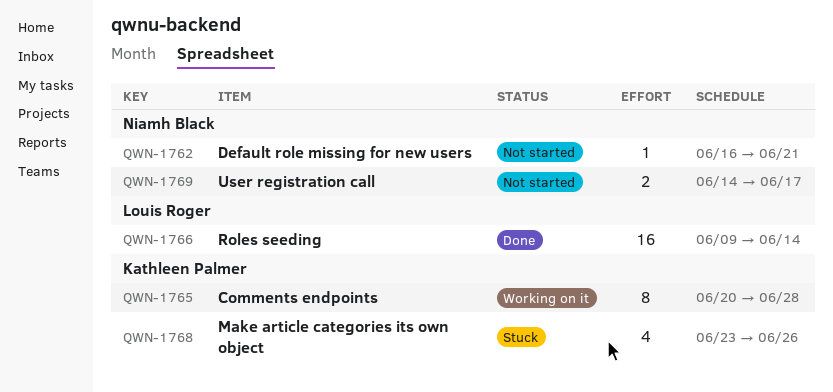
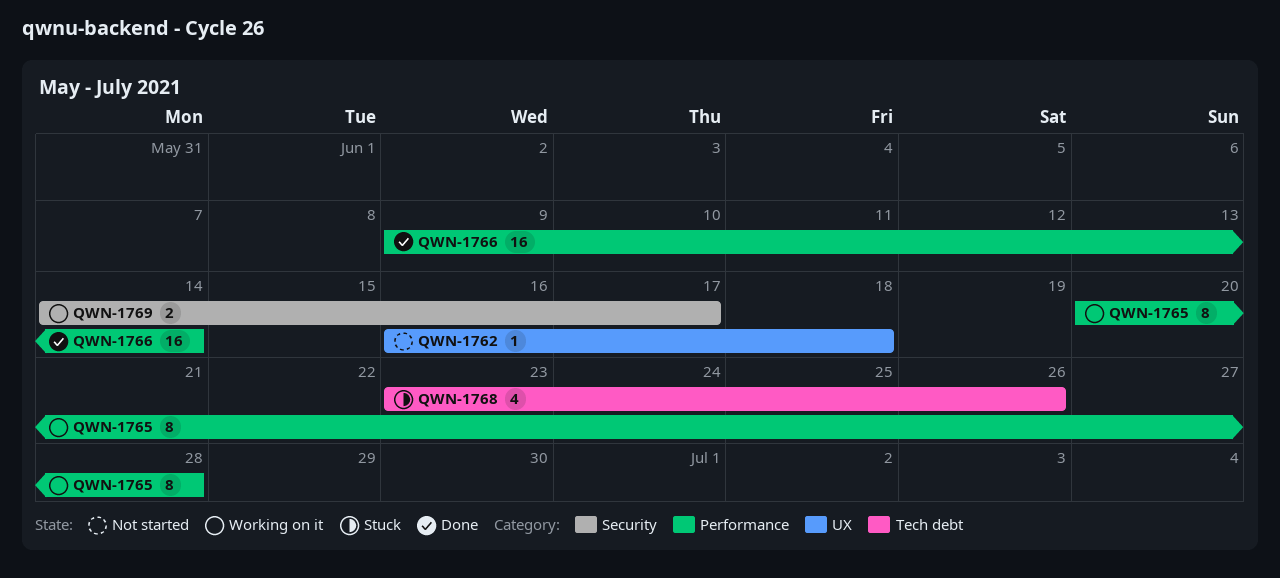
QWN-1762, due: Jun 21 -> Jun 18
QWN-1769, status: Not started -> Working on it

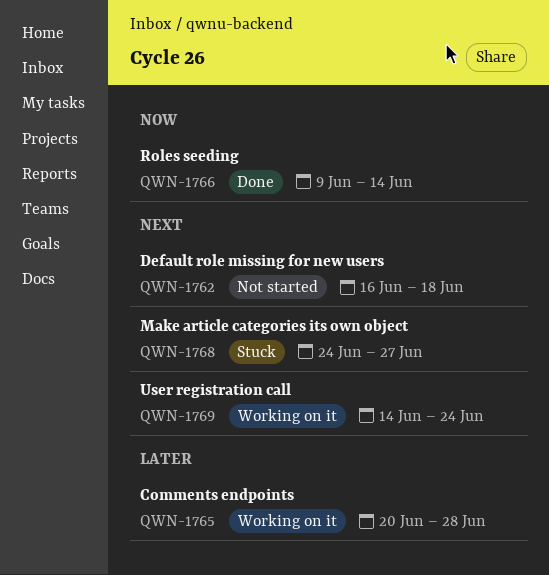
QWN-1768, start: Jun 23 -> Jun 24
QWN-1768, due: Jun 26 -> Jun 27
QWN-1769, due: Jun 17 -> Jun 24

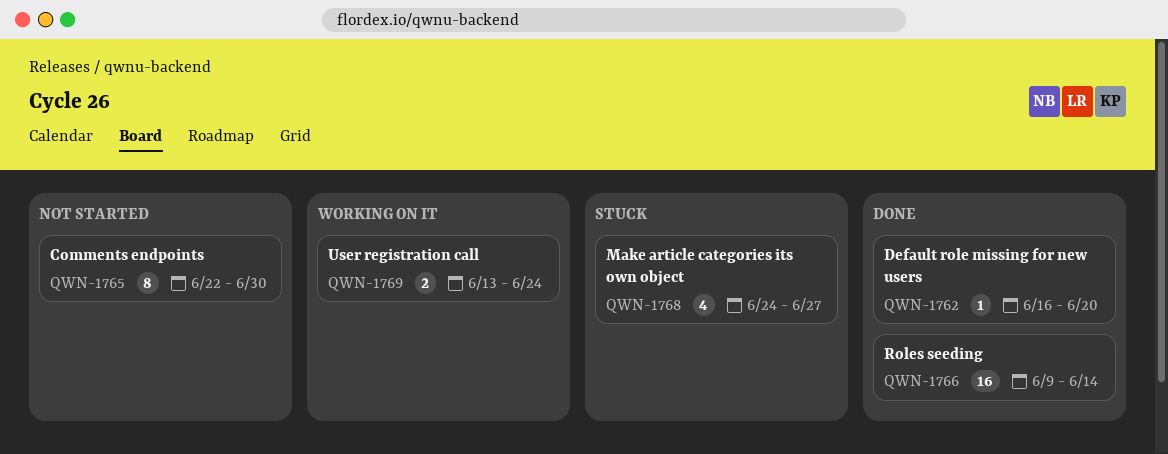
QWN-1762, status: Not started -> Done
QWN-1762, due: Jun 18 -> Jun 20
QWN-1765, status: Working on it -> Not started
QWN-1765, start: Jun 20 -> Jun 22
QWN-1765, due: Jun 28 -> Jun 30
QWN-1769, start: Jun 14 -> Jun 13

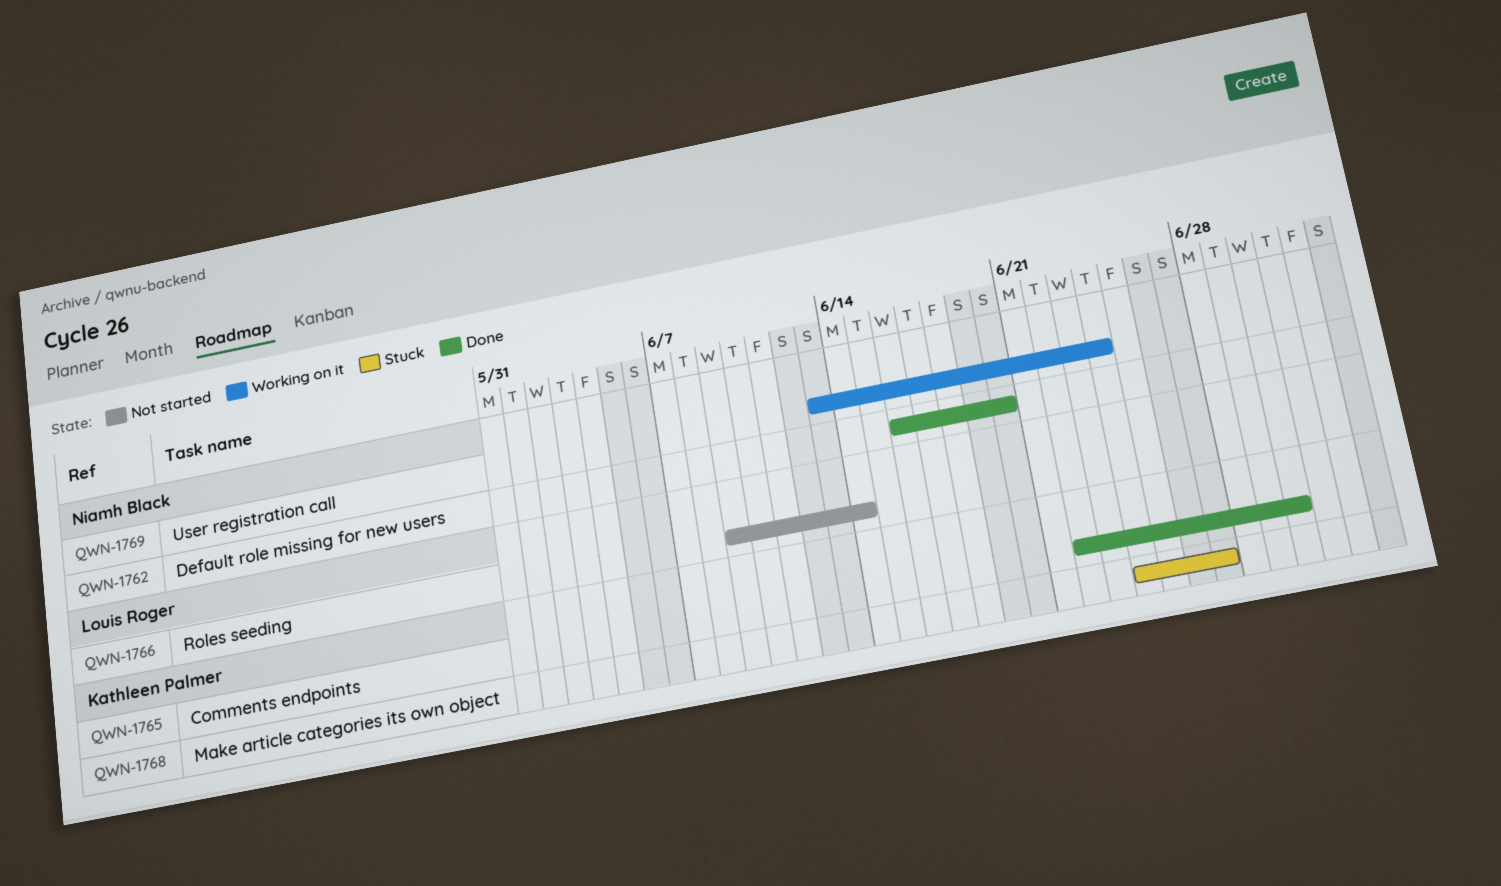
QWN-1765, status: Not started -> Done
QWN-1766, status: Done -> Not started

